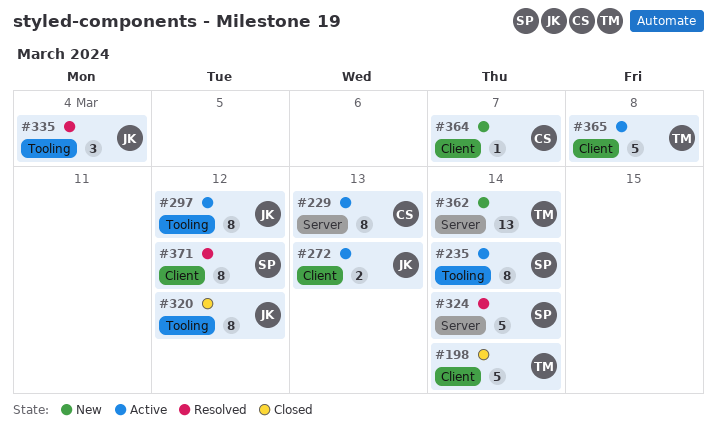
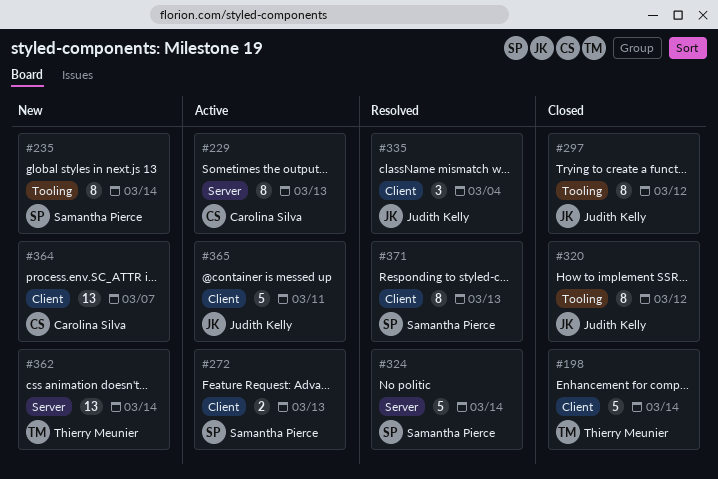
#235, status: Active -> New
#272, owner: Judith Kelly -> Samantha Pierce
#297, status: Active -> Closed
#335, label: Tooling -> Client
#364, estimate: 1 -> 13
#365, owner: Thierry Meunier -> Judith Kelly
#365, due: Mar 8 -> Mar 11
#371, due: Mar 12 -> Mar 13

